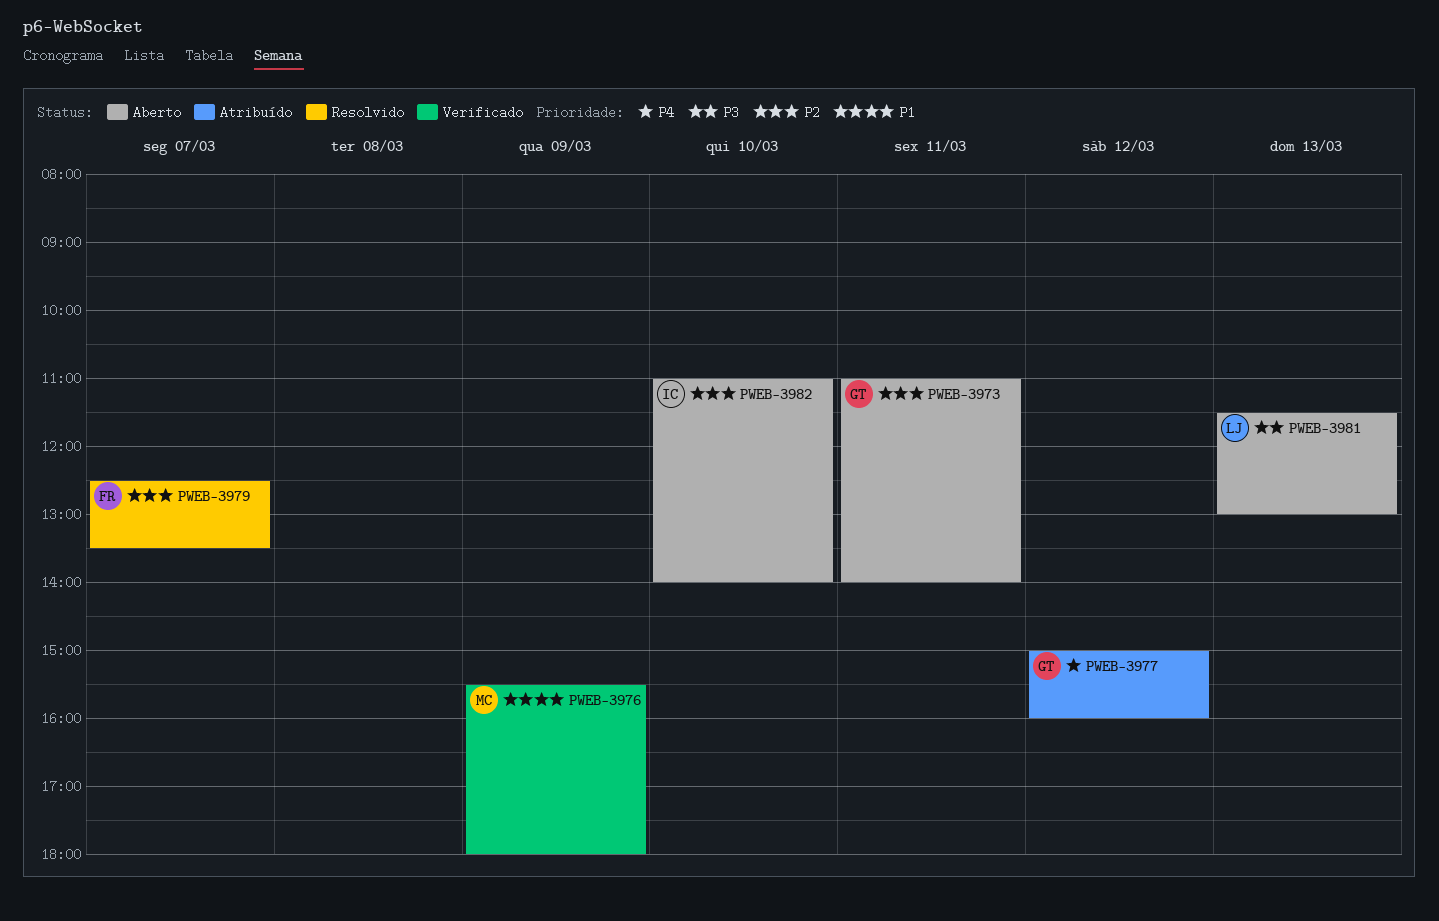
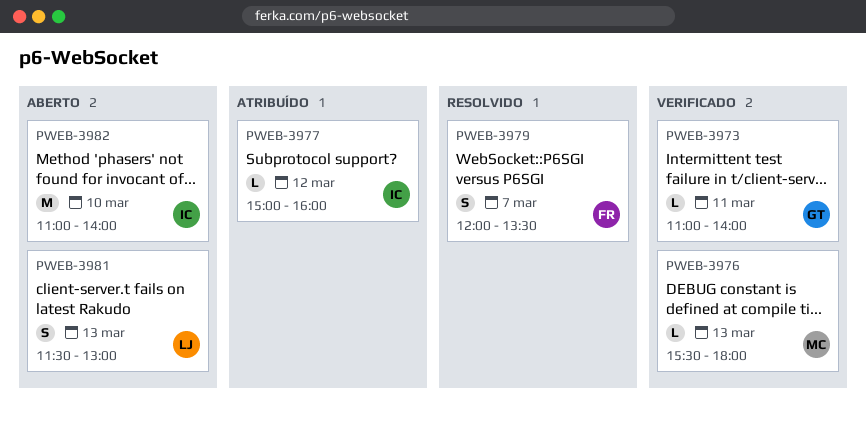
PWEB-3973, status: Aberto -> Verificado
PWEB-3976, day: Mar 9 -> Mar 13
PWEB-3977, owner: GT -> IC
PWEB-3979, begins: 12:30 -> 12:00

